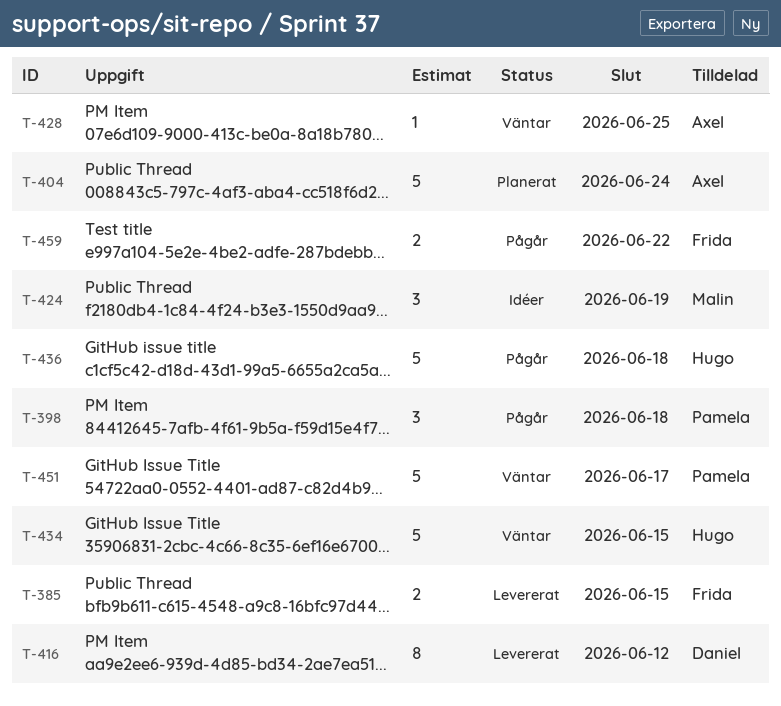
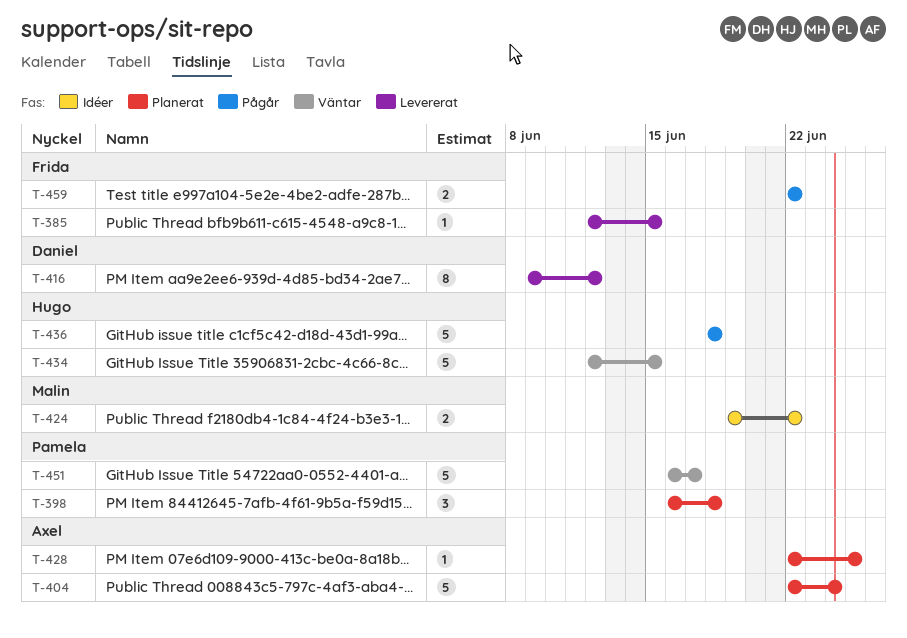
T-385, estimate: 2 -> 1
T-398, status: Pågår -> Planerat
T-424, estimate: 3 -> 2
T-424, due: Jun 19 -> Jun 22
T-428, status: Väntar -> Planerat

